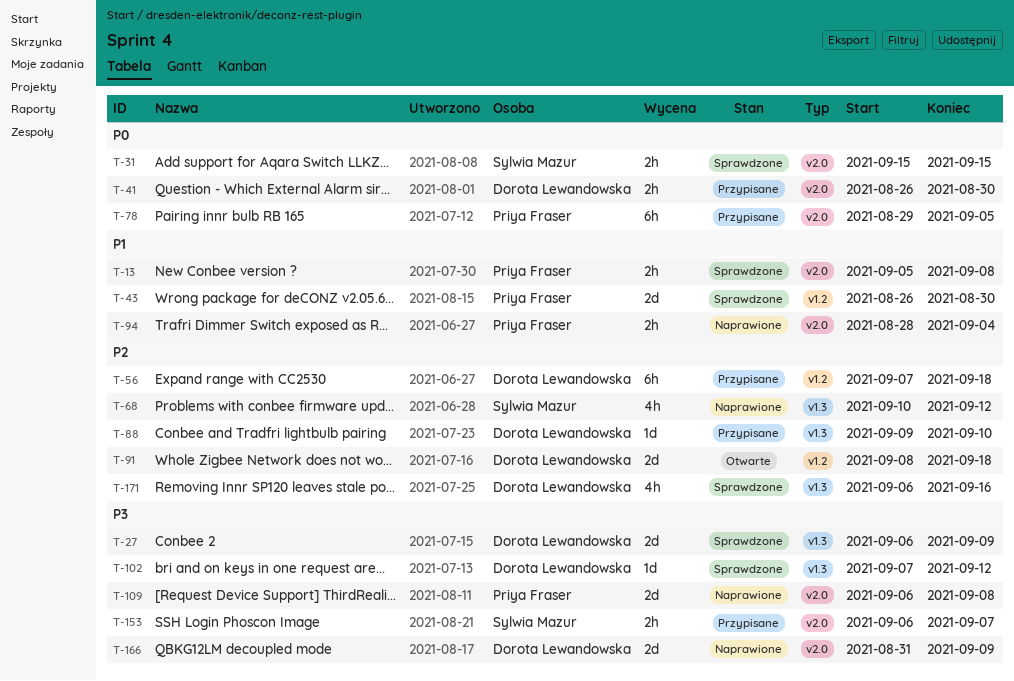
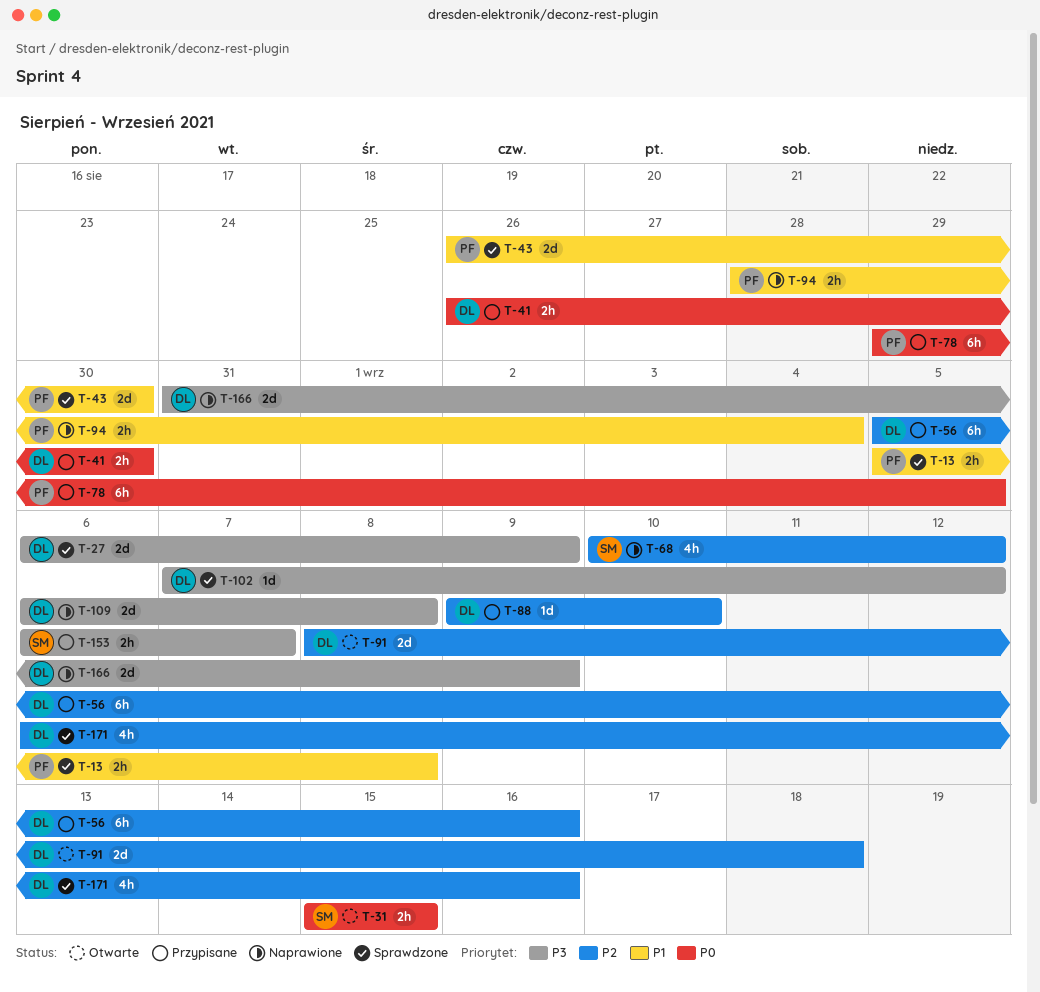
T-31, status: Sprawdzone -> Otwarte
T-56, start: Sep 7 -> Sep 5
T-56, due: Sep 18 -> Sep 16
T-109, owner: Priya Fraser -> Dorota Lewandowska

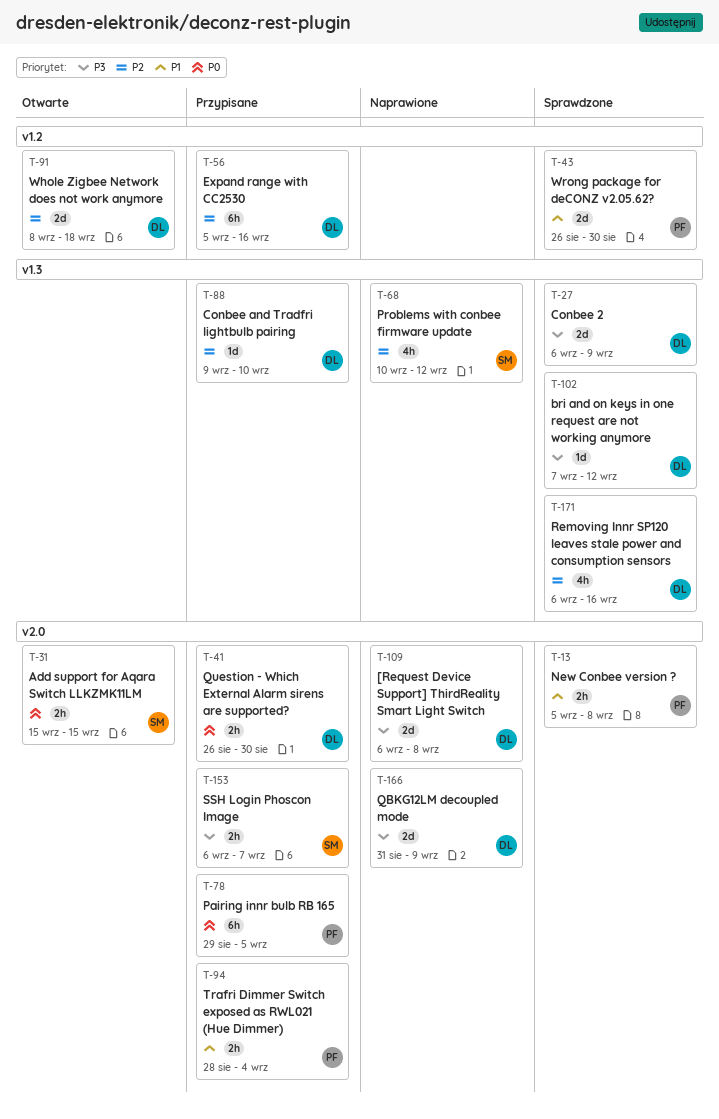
T-94, status: Naprawione -> Przypisane

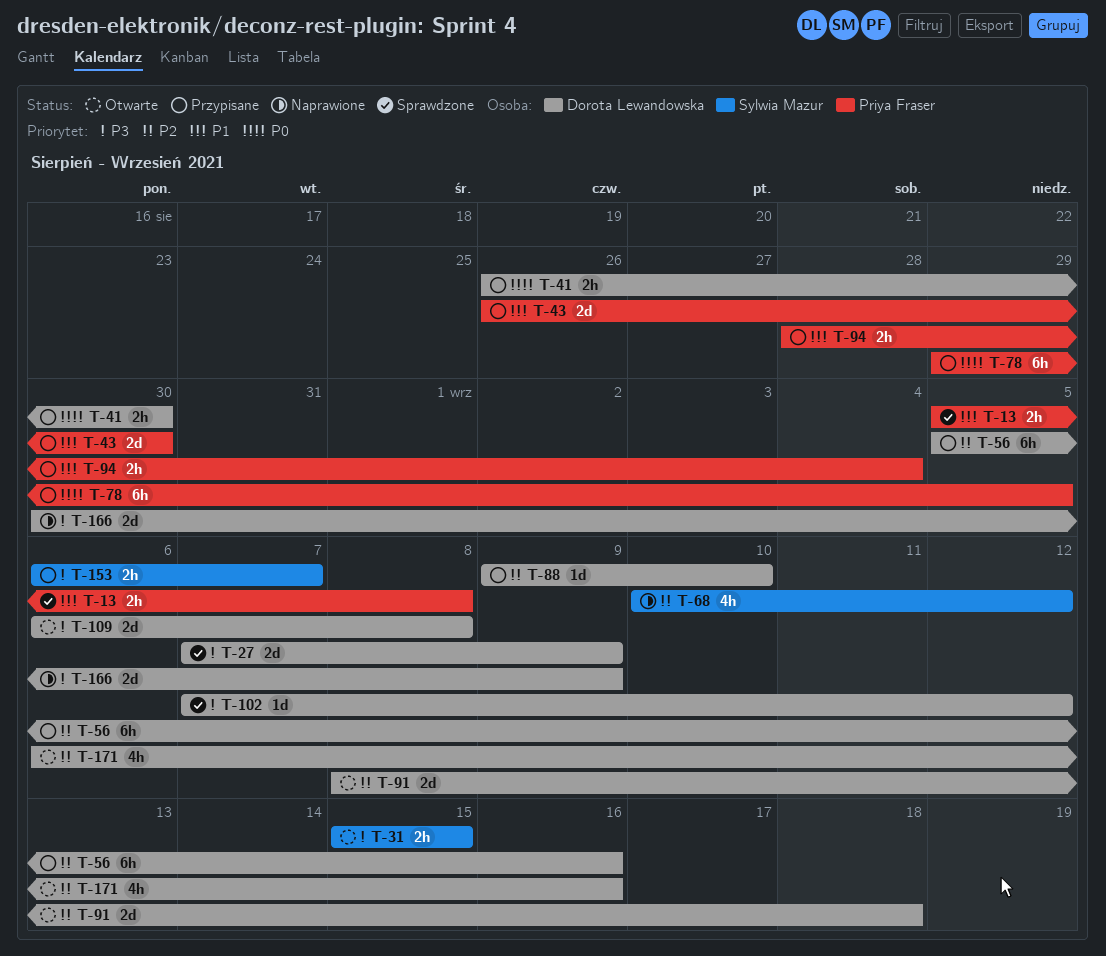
T-27, start: Sep 6 -> Sep 7
T-31, priority: P0 -> P3
T-43, status: Sprawdzone -> Przypisane
T-109, status: Naprawione -> Otwarte
T-166, start: Aug 31 -> Aug 30
T-171, status: Sprawdzone -> Otwarte

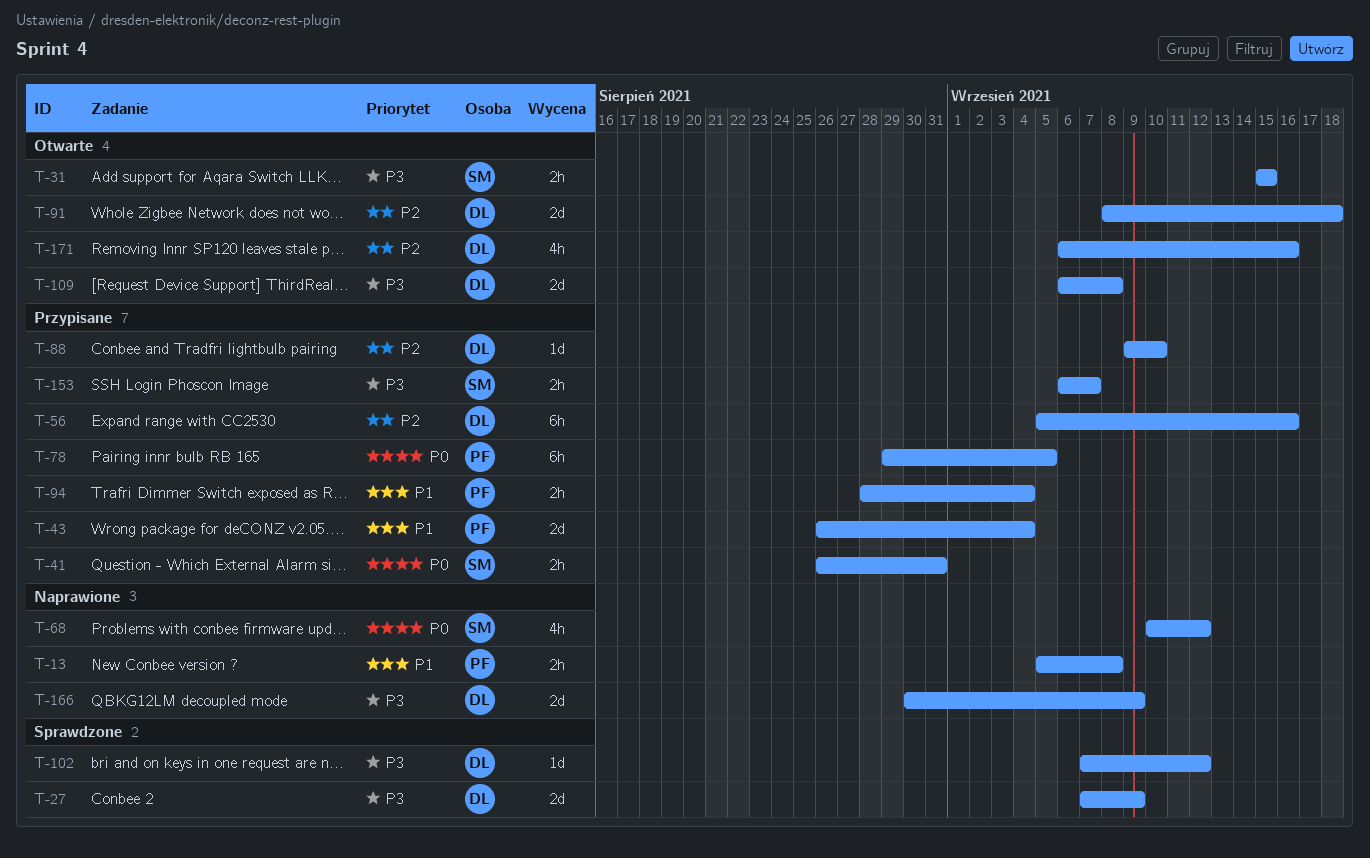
T-13, status: Sprawdzone -> Naprawione
T-41, owner: Dorota Lewandowska -> Sylwia Mazur
T-41, due: Aug 30 -> Aug 31
T-43, due: Aug 30 -> Sep 4
T-68, priority: P2 -> P0

